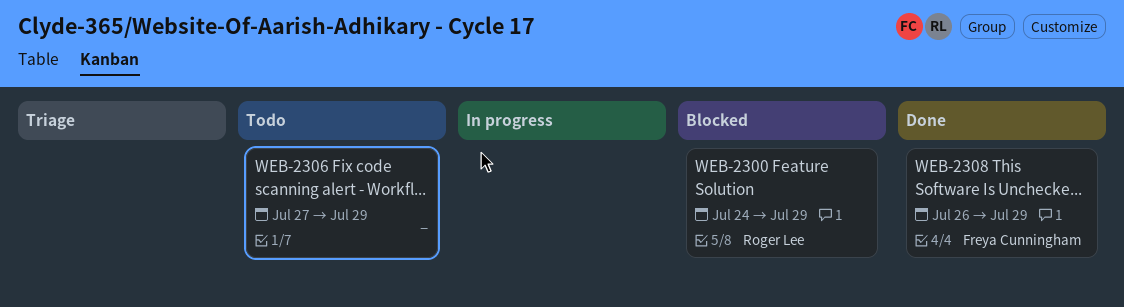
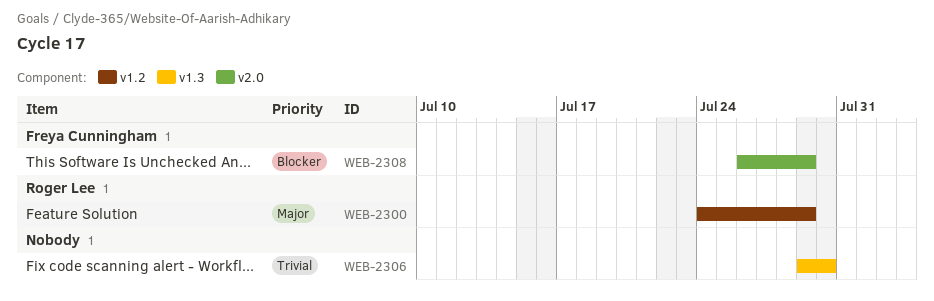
WEB-2306, start: Jul 27 -> Jul 29
WEB-2306, due: Jul 29 -> Jul 30

